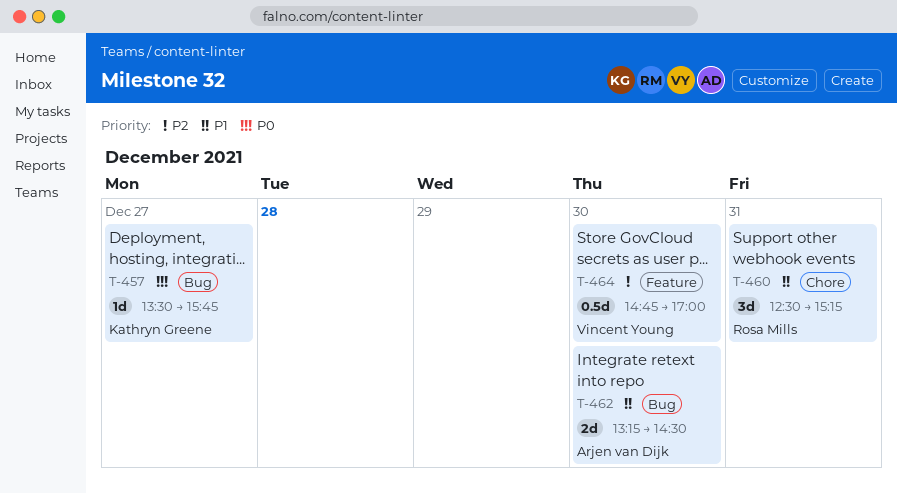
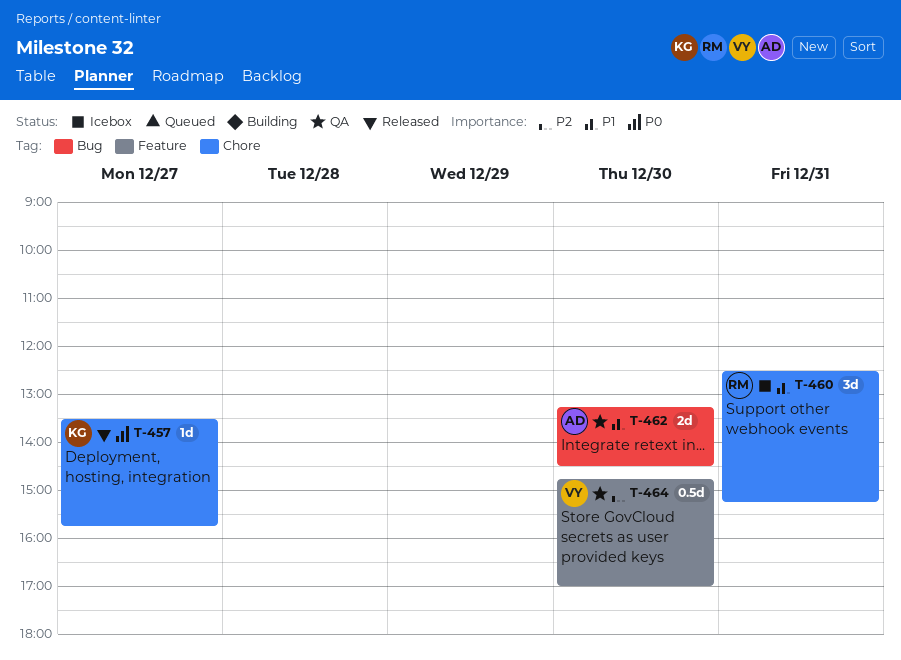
T-457, label: Bug -> Chore

